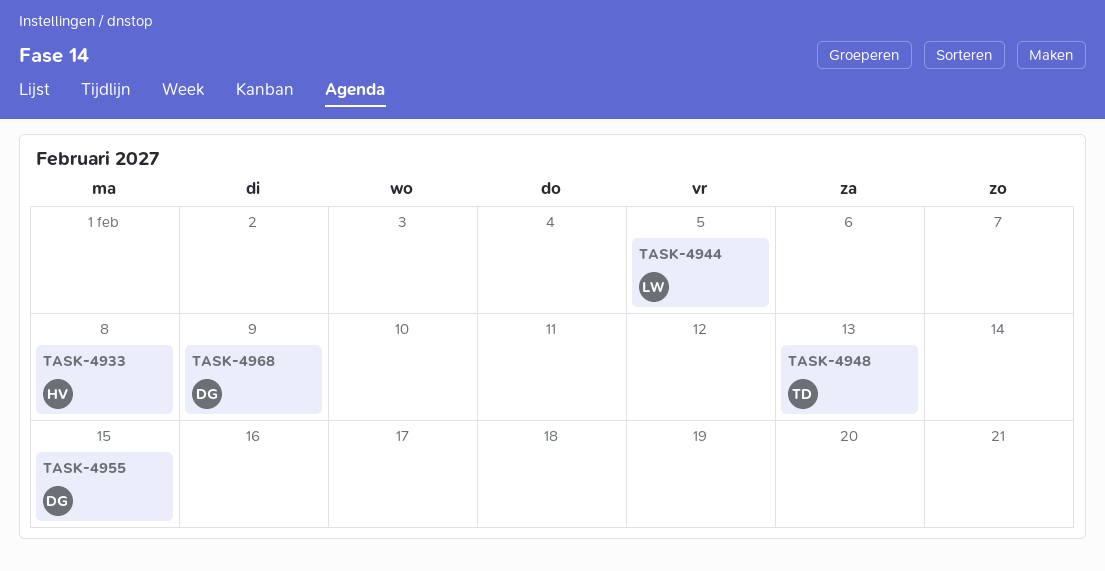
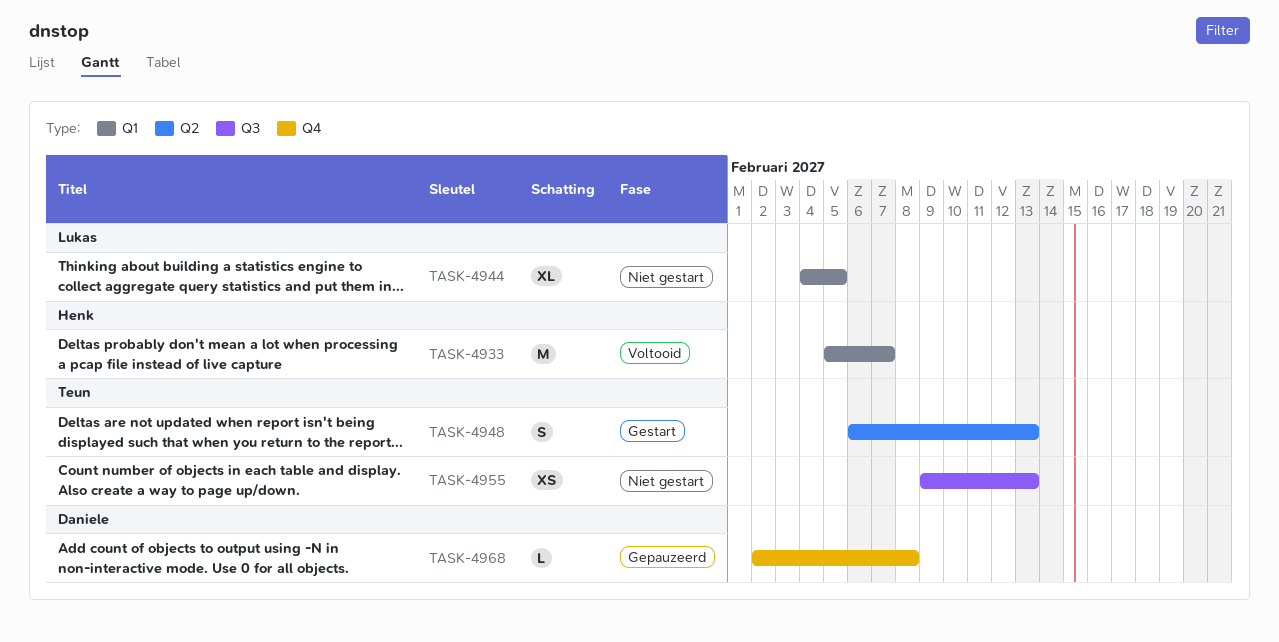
TASK-4933, due: Feb 8 -> Feb 7
TASK-4955, owner: Daniele -> Teun
TASK-4955, due: Feb 15 -> Feb 13
TASK-4968, due: Feb 9 -> Feb 8

